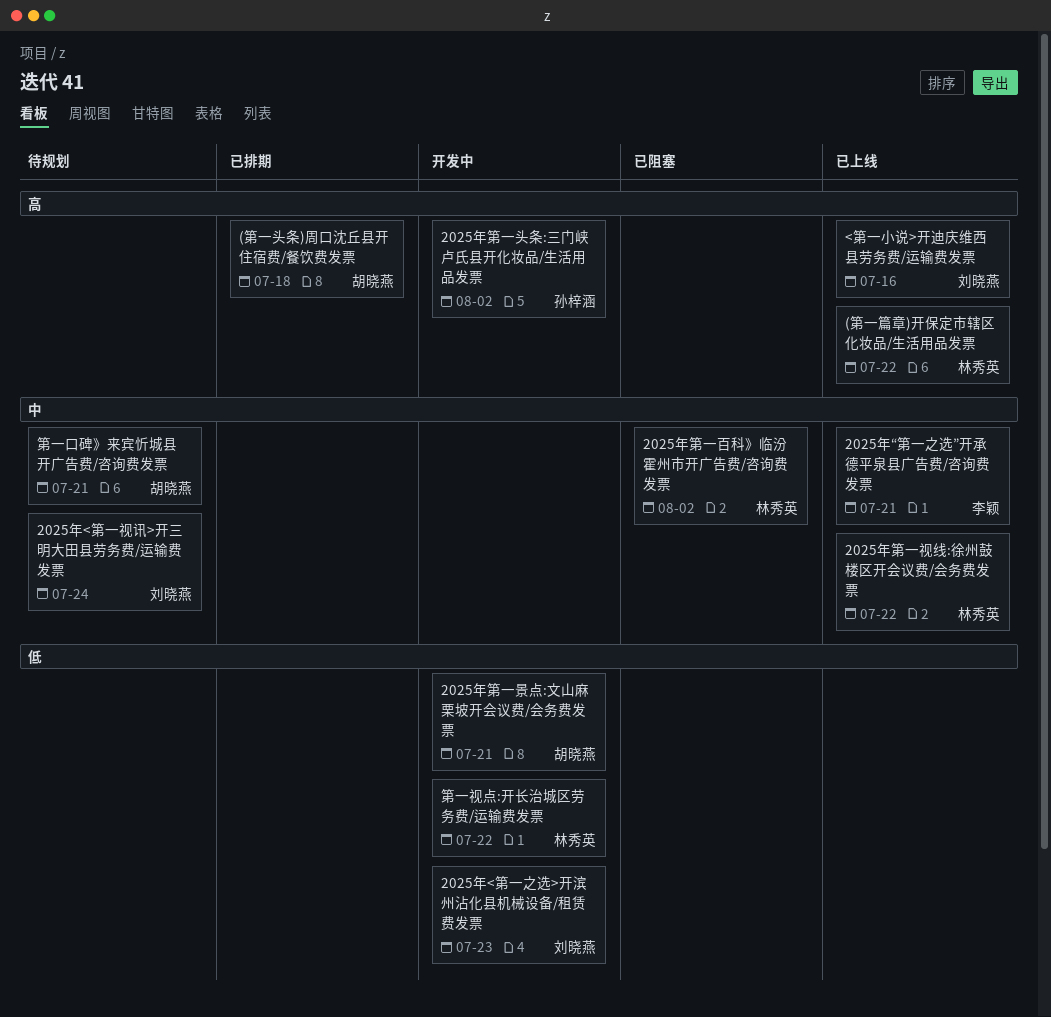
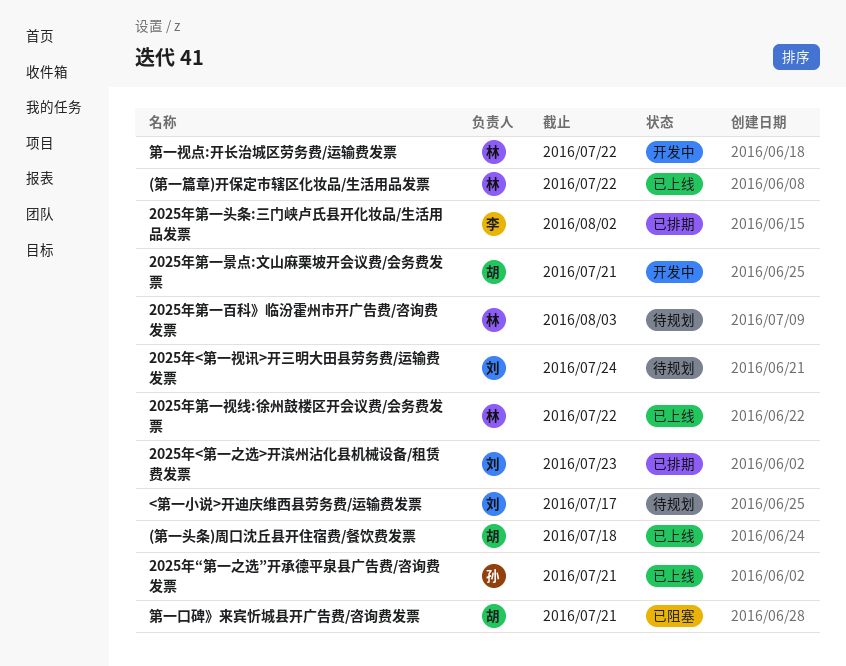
(第一头条)周口沈丘县开住宿费/餐饮费发票, status: 已排期 -> 已上线
2025年<第一之选>开滨州沾化县机械设备/租赁费发票, status: 开发中 -> 已排期
2025年“第一之选”开承德平泉县广告费/咨询费发票, owner: 李颖 -> 孙梓涵
2025年第一头条:三门峡卢氏县开化妆品/生活用品发票, status: 开发中 -> 已排期
2025年第一头条:三门峡卢氏县开化妆品/生活用品发票, owner: 孙梓涵 -> 李颖
2025年第一百科》临汾霍州市开广告费/咨询费发票, status: 已阻塞 -> 待规划
2025年第一百科》临汾霍州市开广告费/咨询费发票, due: Aug 2 -> Aug 3
<第一小说>开迪庆维西县劳务费/运输费发票, status: 已上线 -> 待规划
<第一小说>开迪庆维西县劳务费/运输费发票, due: Jul 16 -> Jul 17
第一口碑》来宾忻城县开广告费/咨询费发票, status: 待规划 -> 已阻塞

